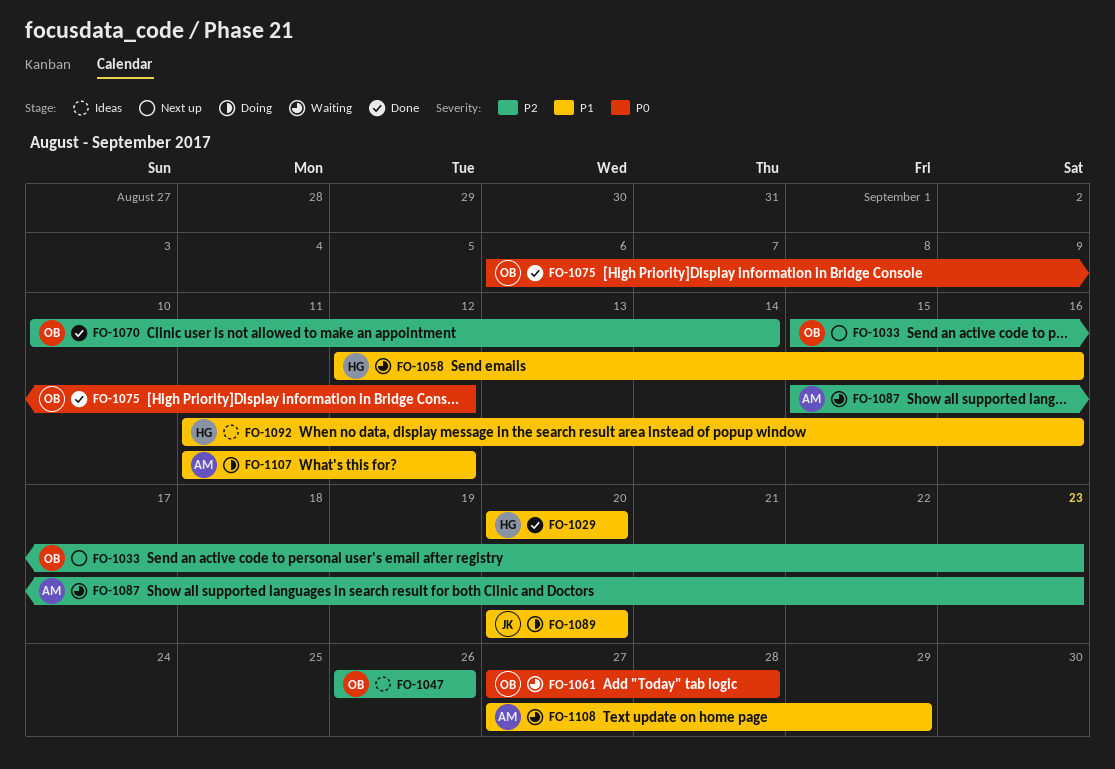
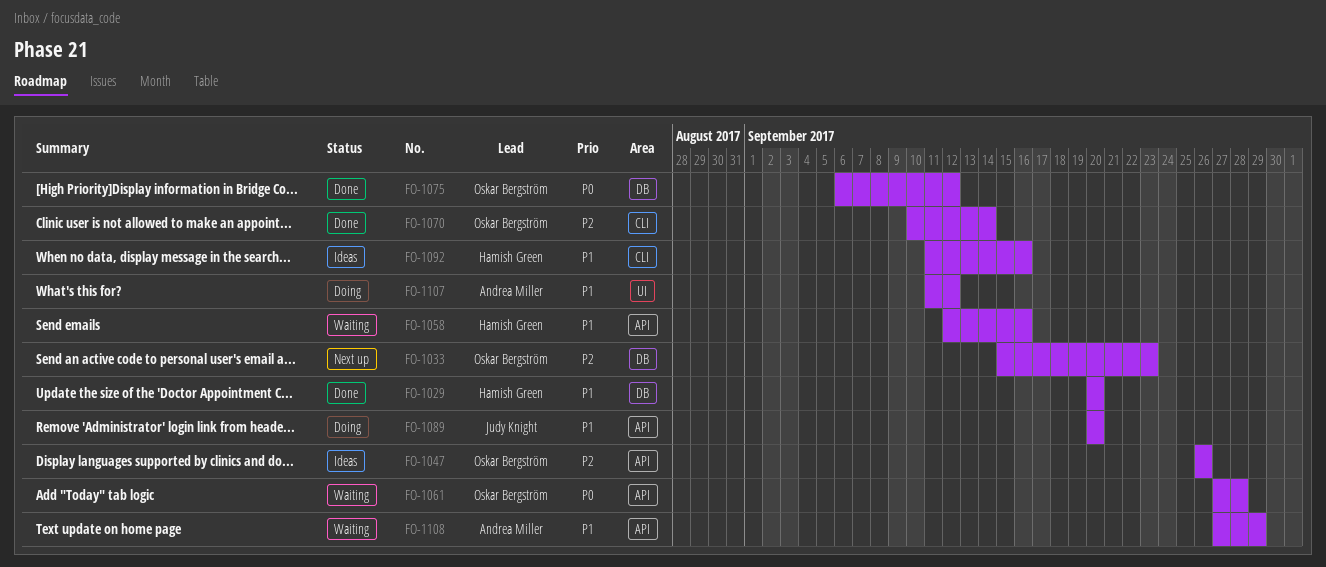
FO-1087: present -> none

